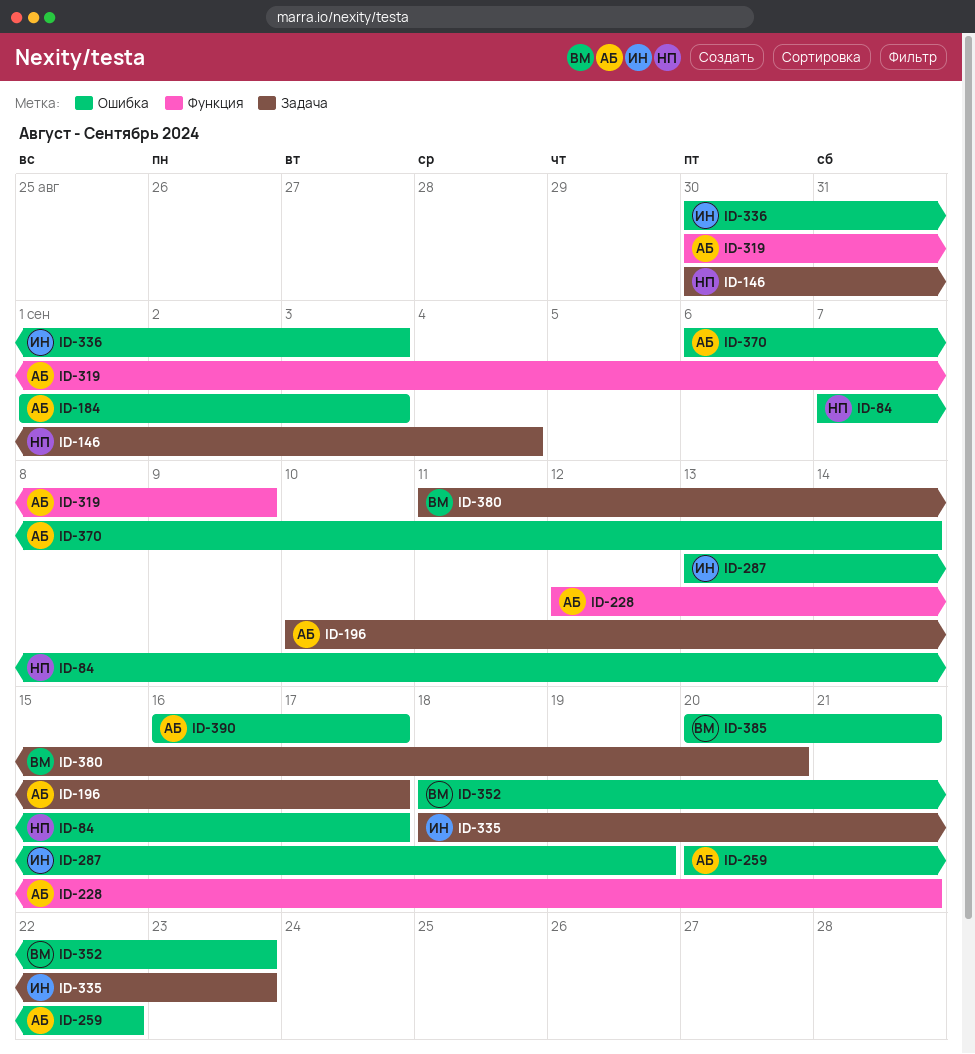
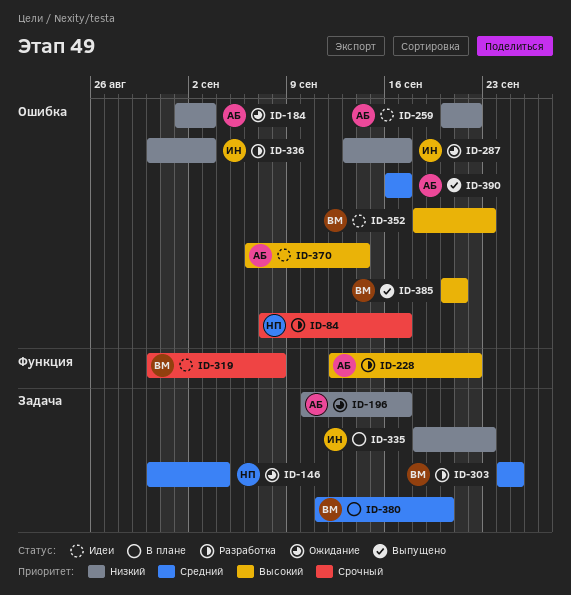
ID-228, due: Sep 21 -> Sep 22
ID-287, due: Sep 19 -> Sep 17
ID-303: none -> present
ID-319, owner: АБ -> ВМ
ID-319, due: Sep 9 -> Sep 8

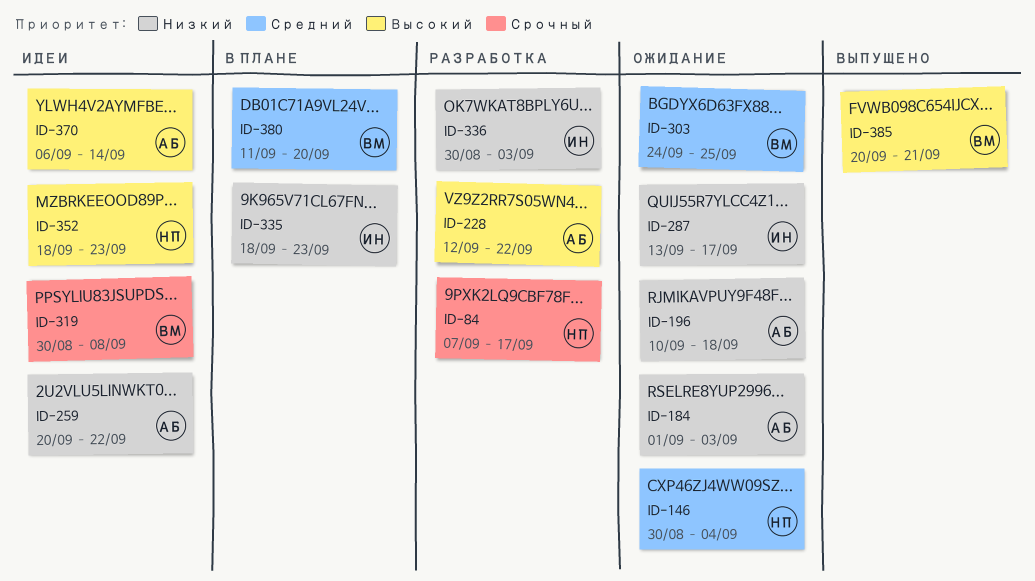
ID-196, due: Sep 17 -> Sep 18
ID-303, status: Разработка -> Ожидание
ID-352, owner: ВМ -> НП
ID-390: present -> none

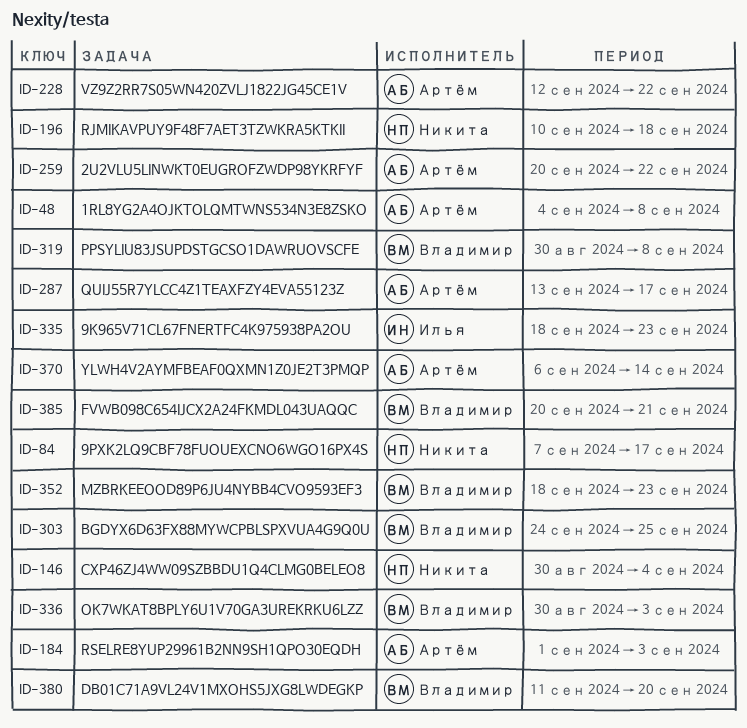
ID-48: none -> present
ID-196, owner: Артём -> Никита
ID-287, owner: Илья -> Артём
ID-336, owner: Илья -> Владимир
ID-352, owner: Никита -> Владимир

